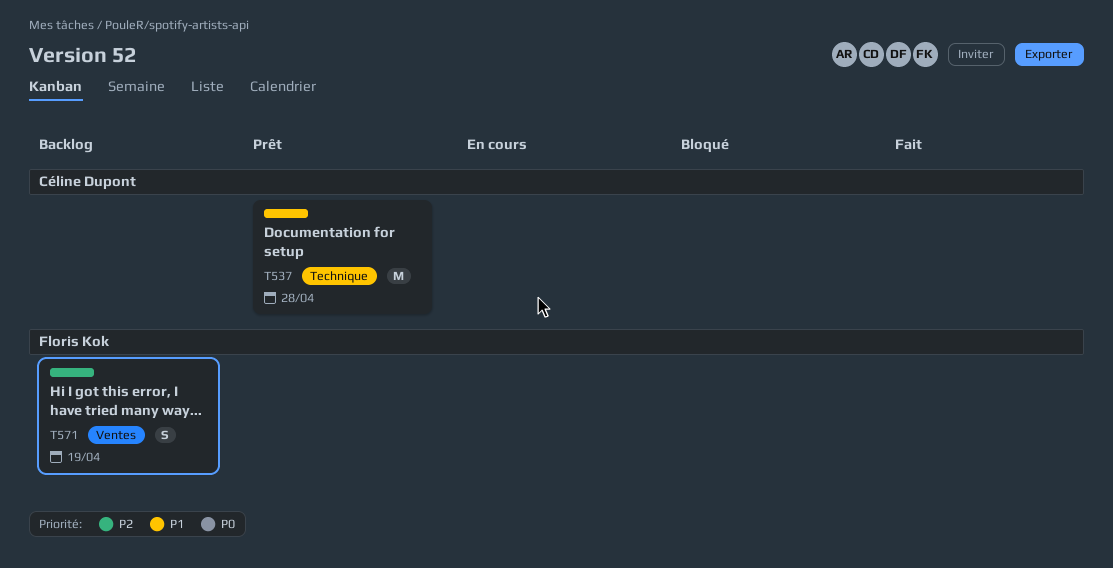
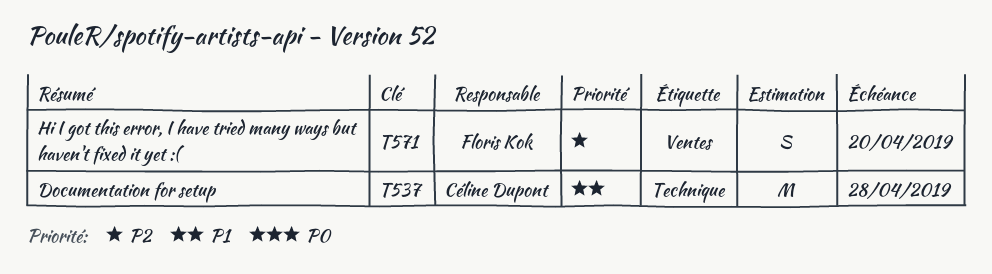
T571, due: Apr 19 -> Apr 20

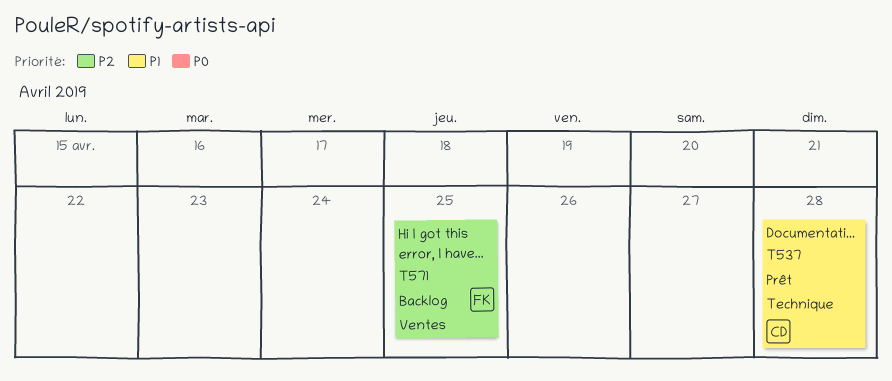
T571, due: Apr 20 -> Apr 25

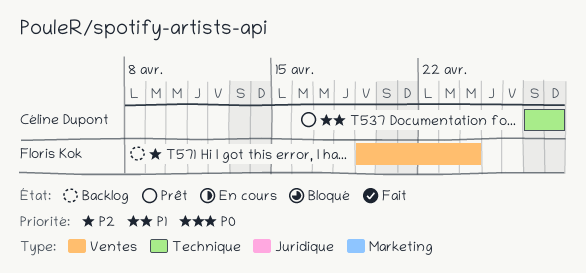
T571, due: Apr 25 -> Apr 24

